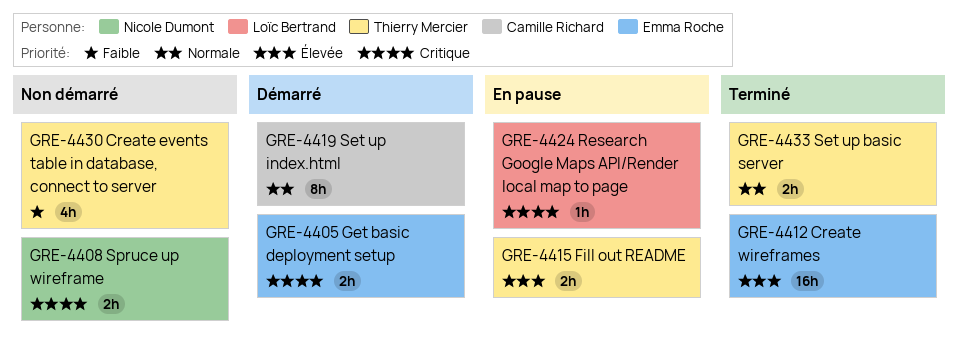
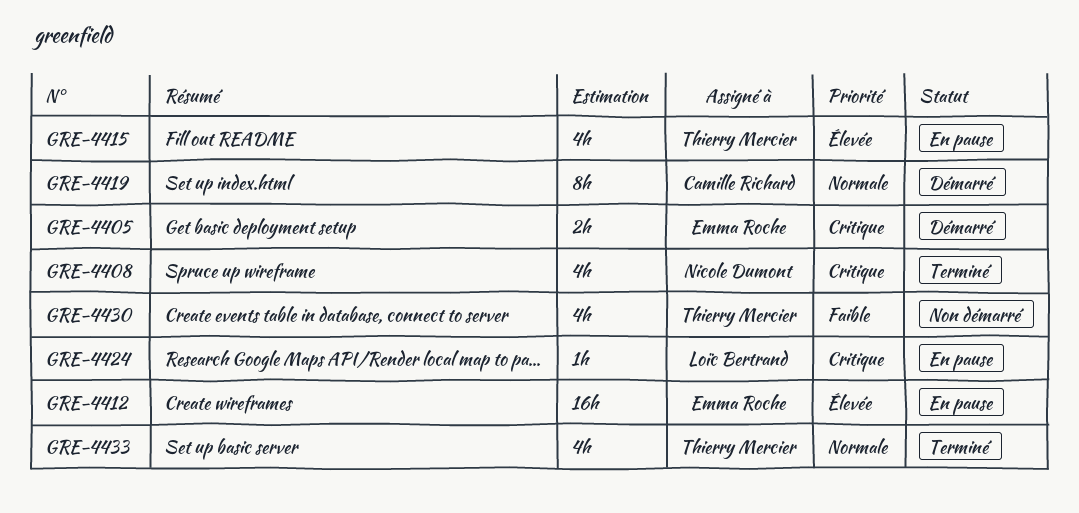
GRE-4408, status: Non démarré -> Terminé
GRE-4408, estimate: 2h -> 4h
GRE-4412, status: Terminé -> En pause
GRE-4415, estimate: 2h -> 4h
GRE-4433, estimate: 2h -> 4h

